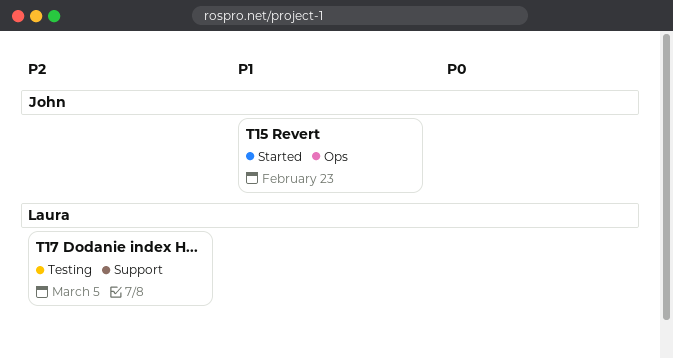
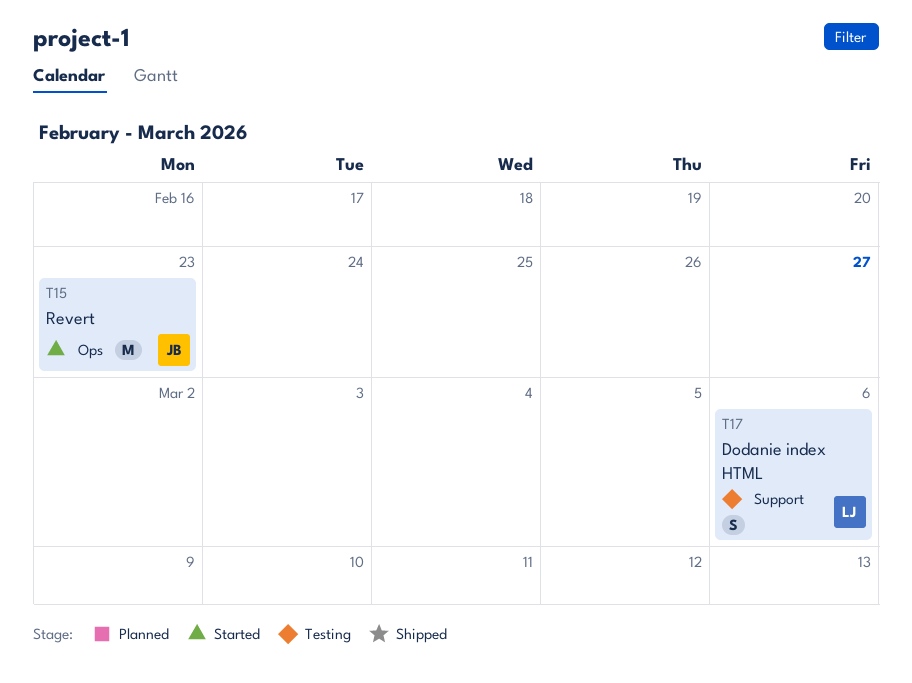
T17, due: Mar 5 -> Mar 6

